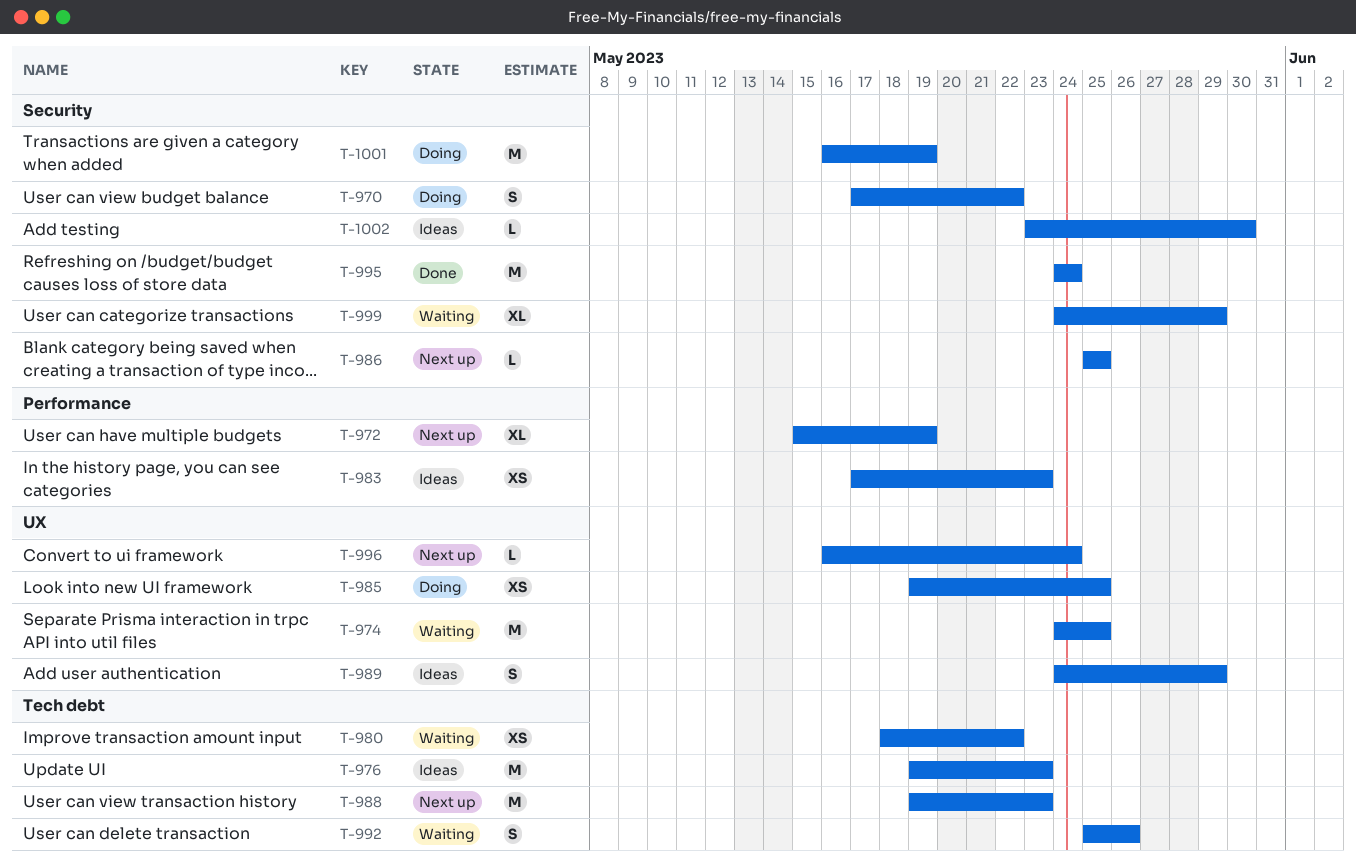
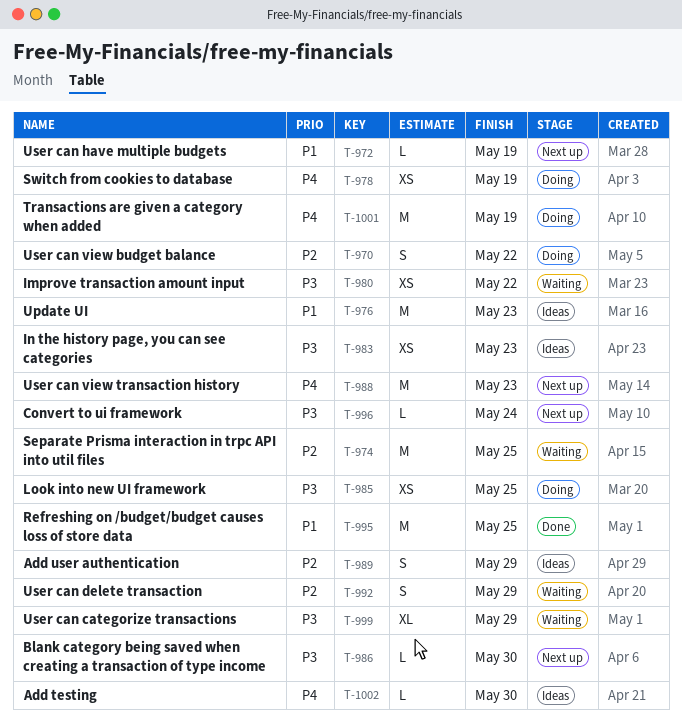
T-972, estimate: XL -> L
T-978: none -> present
T-986, due: May 25 -> May 30
T-992, due: May 26 -> May 29
T-995, due: May 24 -> May 25

